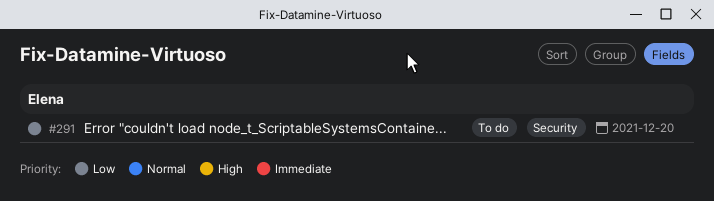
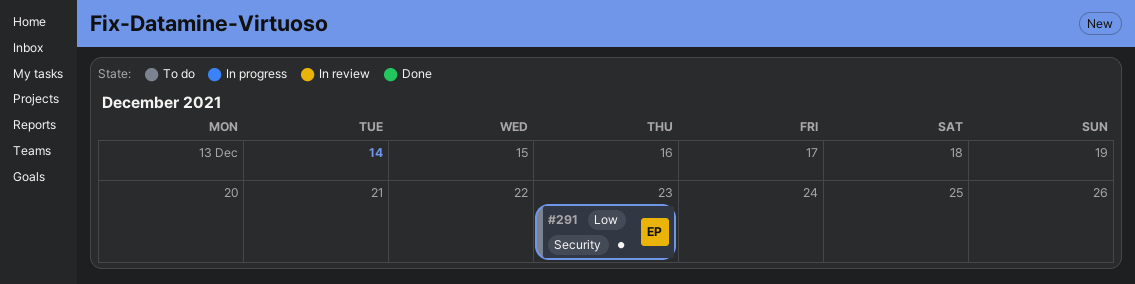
#291, due: Dec 20 -> Dec 23

